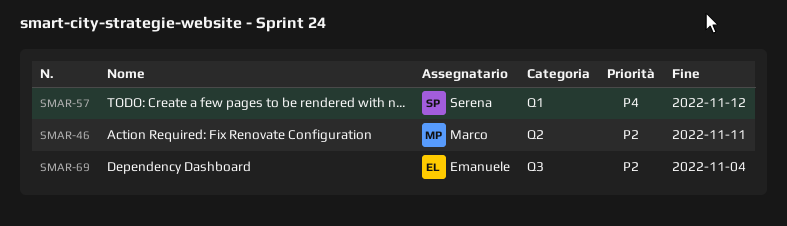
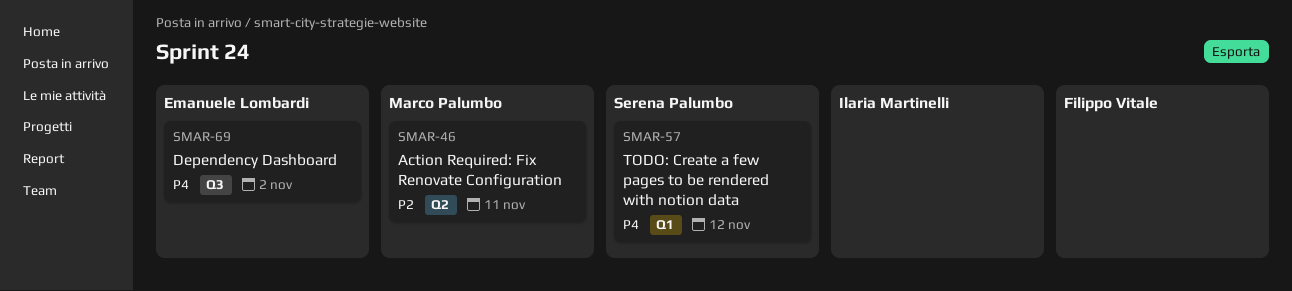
SMAR-69, priority: P2 -> P4
SMAR-69, due: Nov 4 -> Nov 2

